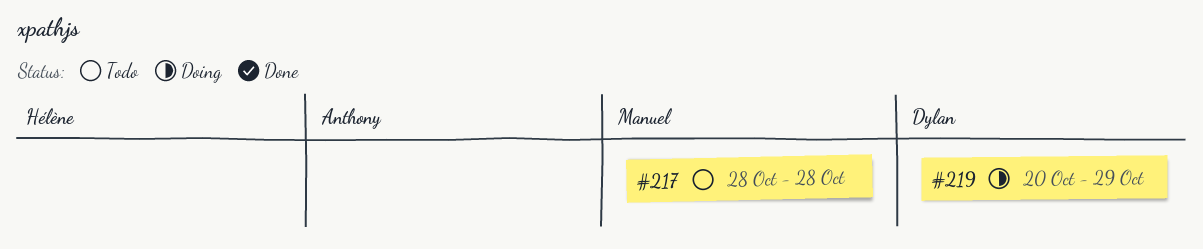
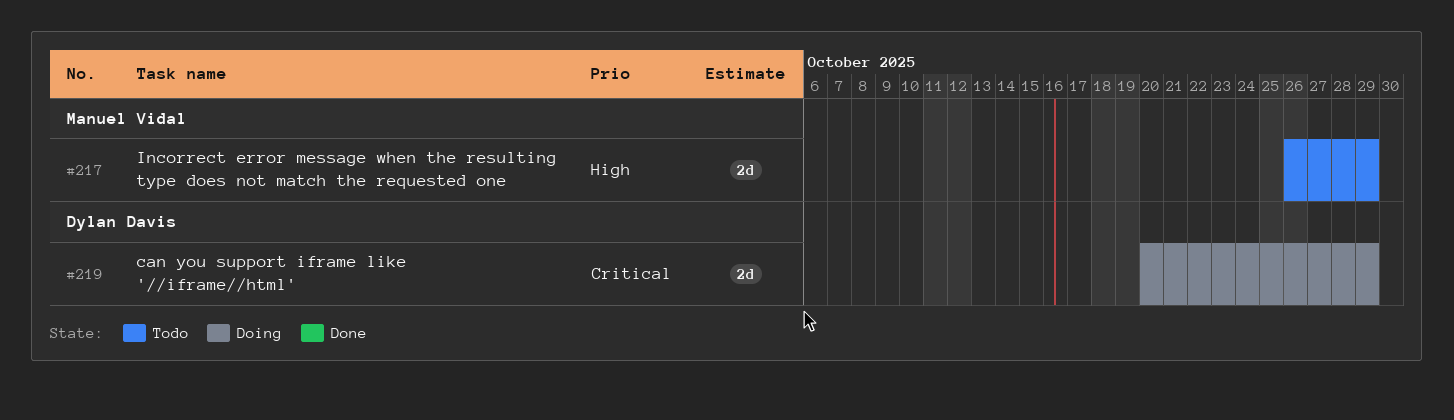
#217, start: Oct 28 -> Oct 26
#217, due: Oct 28 -> Oct 29

